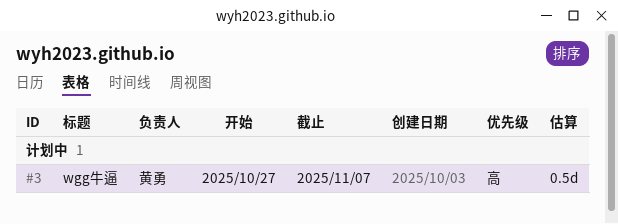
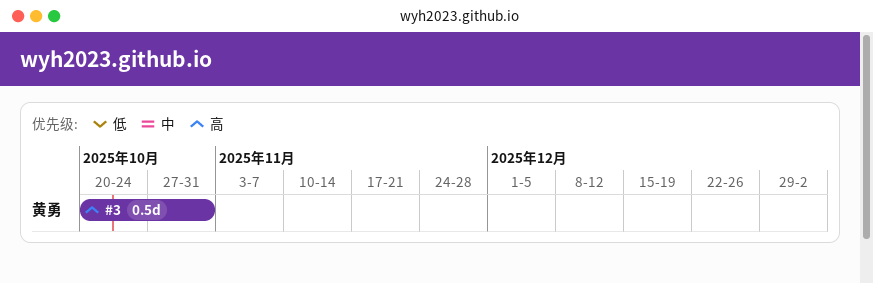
#3, start: Oct 27 -> Oct 20
#3, due: Nov 7 -> Oct 31

